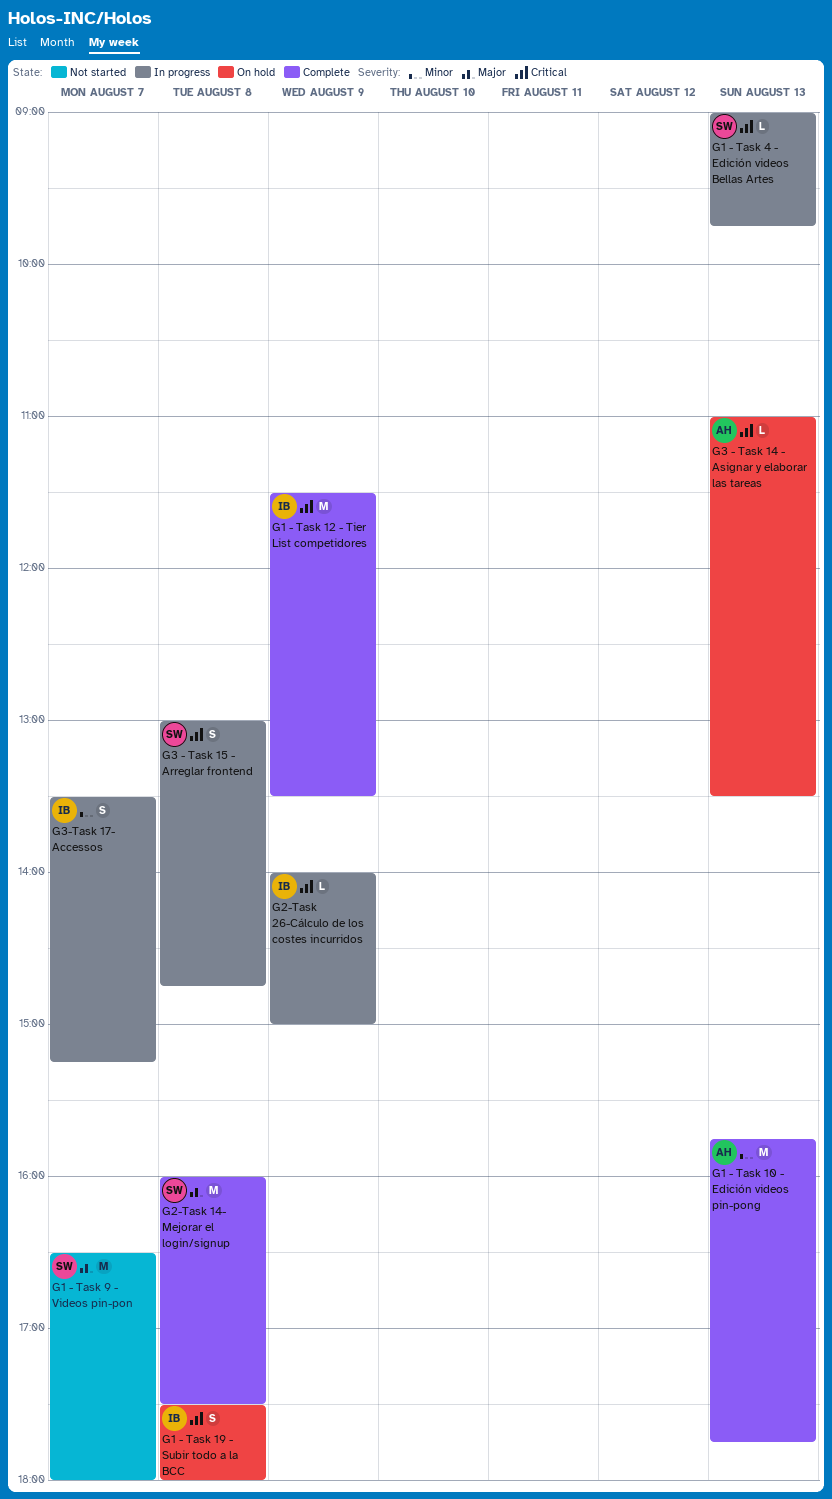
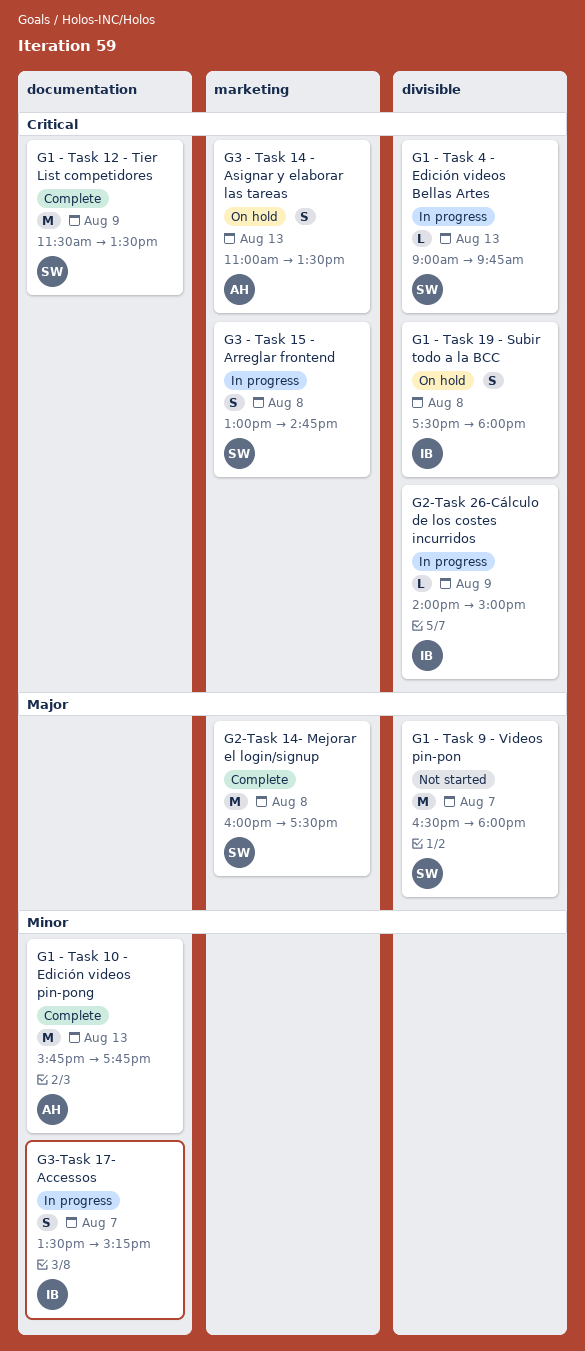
G1 - Task 12 - Tier List competidores, owner: IB -> SW
G3 - Task 14 - Asignar y elaborar las tareas, estimate: L -> S

